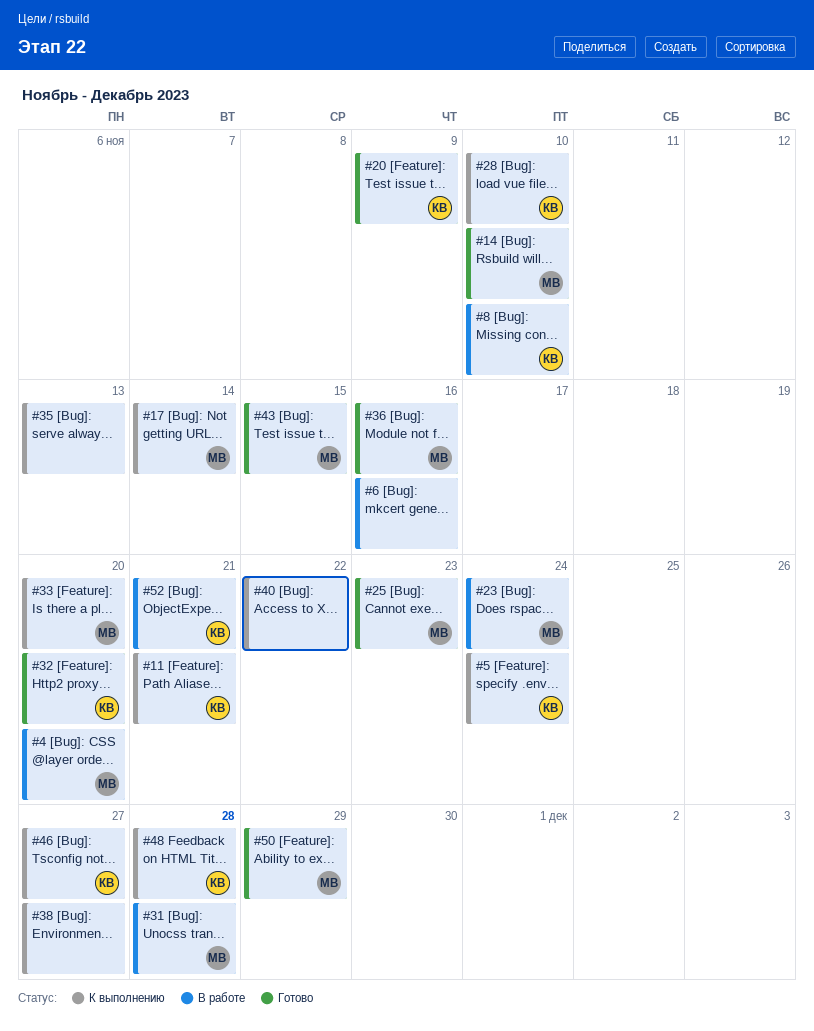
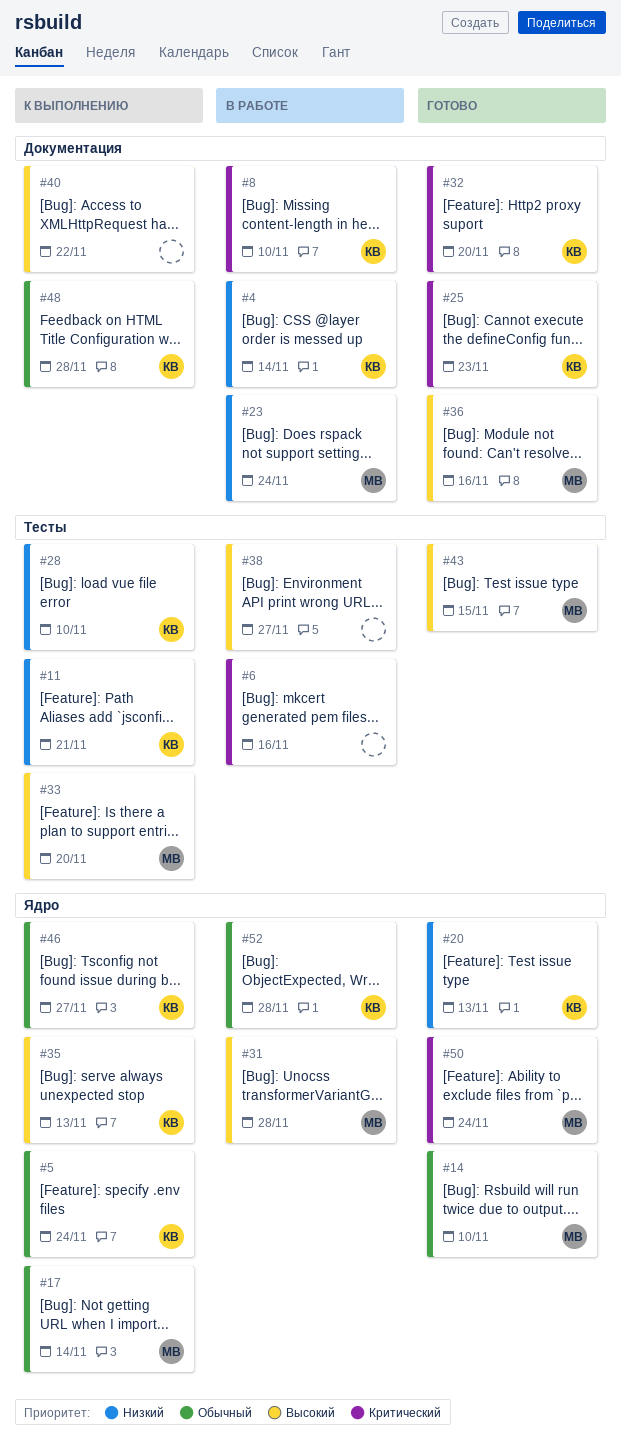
#4, owner: МВ -> КВ
#4, due: Nov 20 -> Nov 14
#20, due: Nov 9 -> Nov 13
#25, owner: МВ -> КВ
#35, owner: none -> КВ
#38, status: К выполнению -> В работе
#50, due: Nov 29 -> Nov 24
#52, due: Nov 21 -> Nov 28

